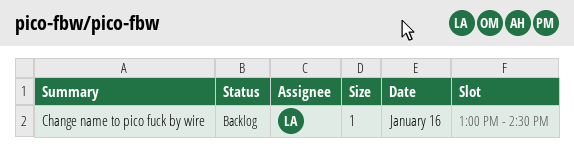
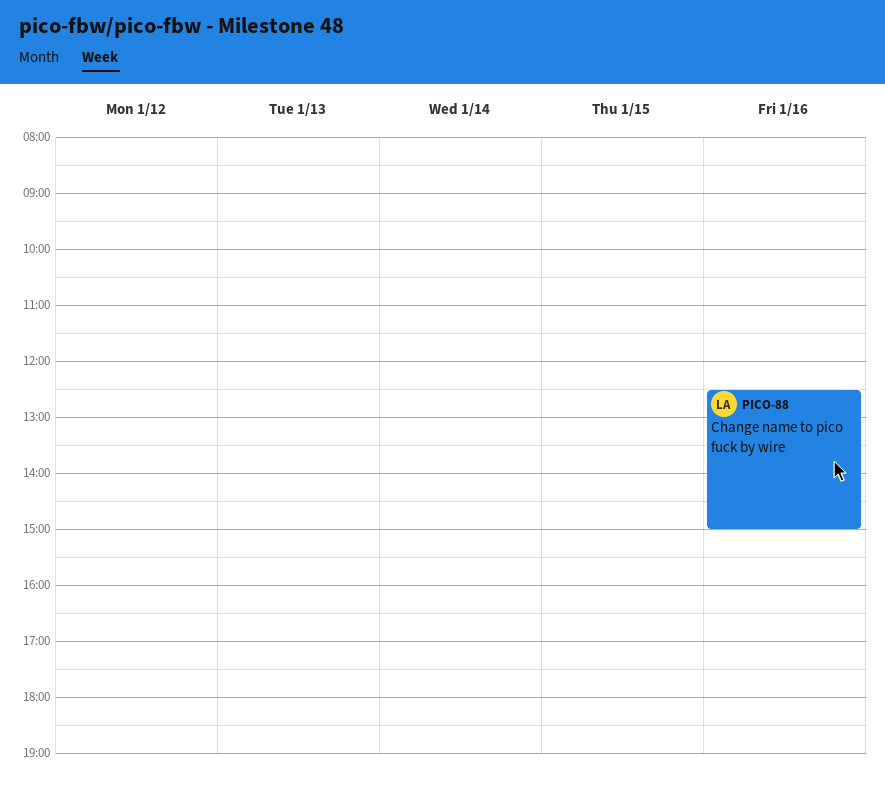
Change name to pico fuck by wire, begins: 13:00 -> 12:30
Change name to pico fuck by wire, ends: 14:30 -> 15:00

